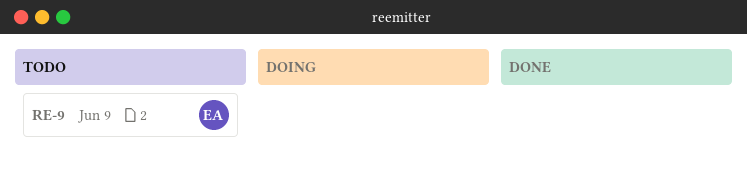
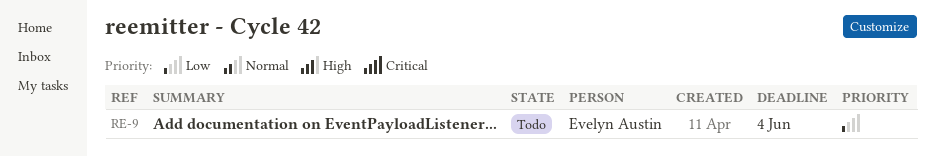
RE-9, due: Jun 9 -> Jun 4

